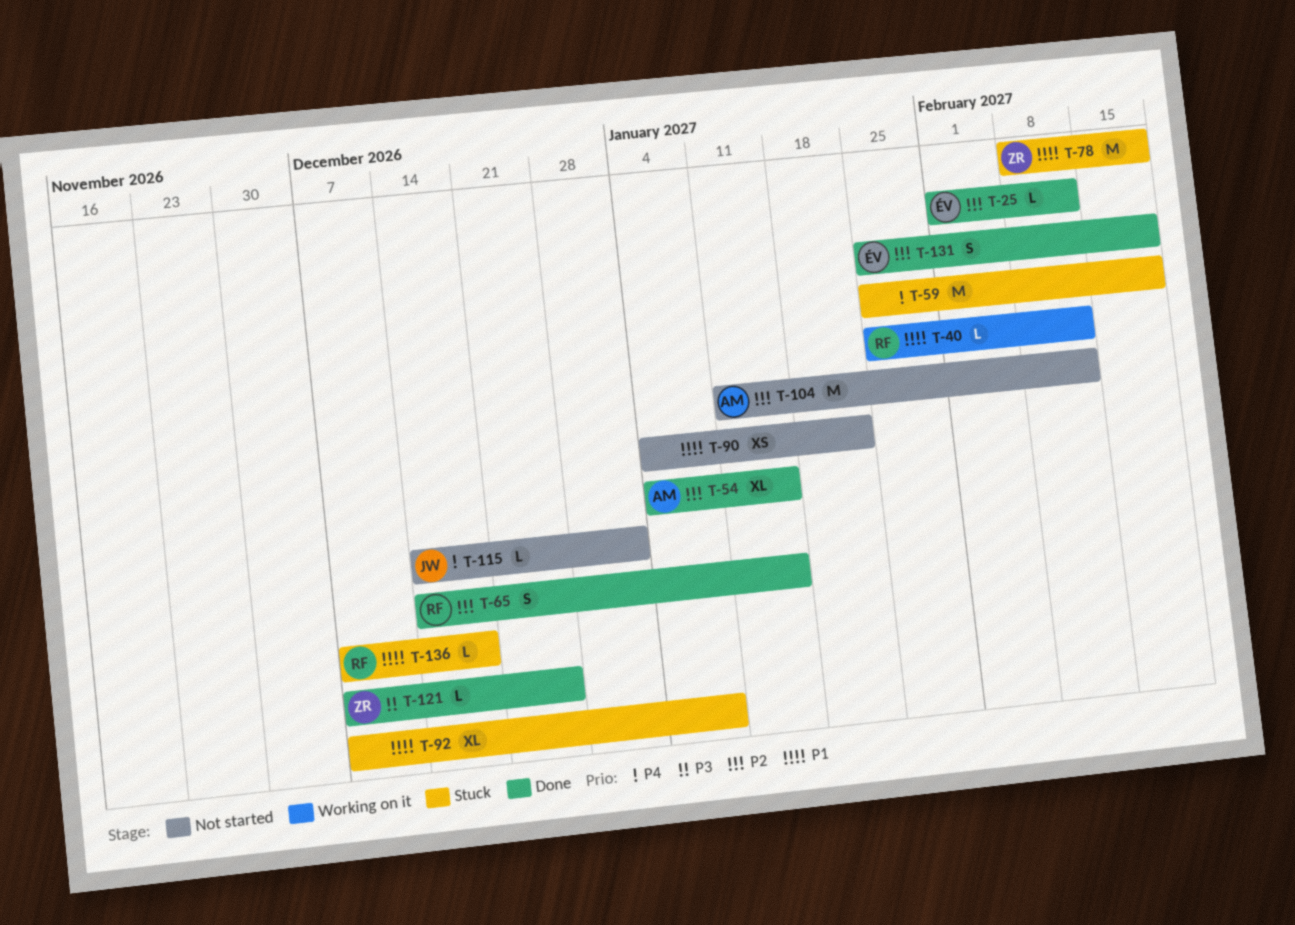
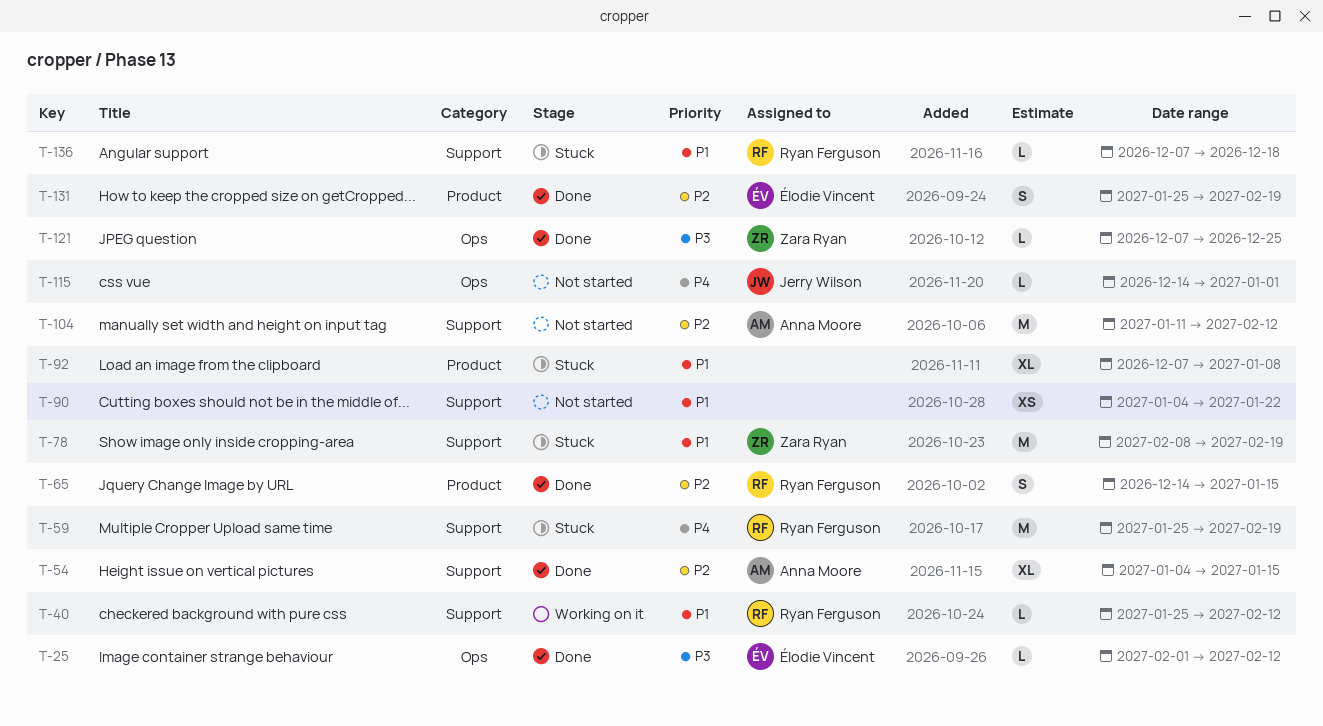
T-25, priority: P2 -> P3
T-59, owner: none -> Ryan Ferguson

